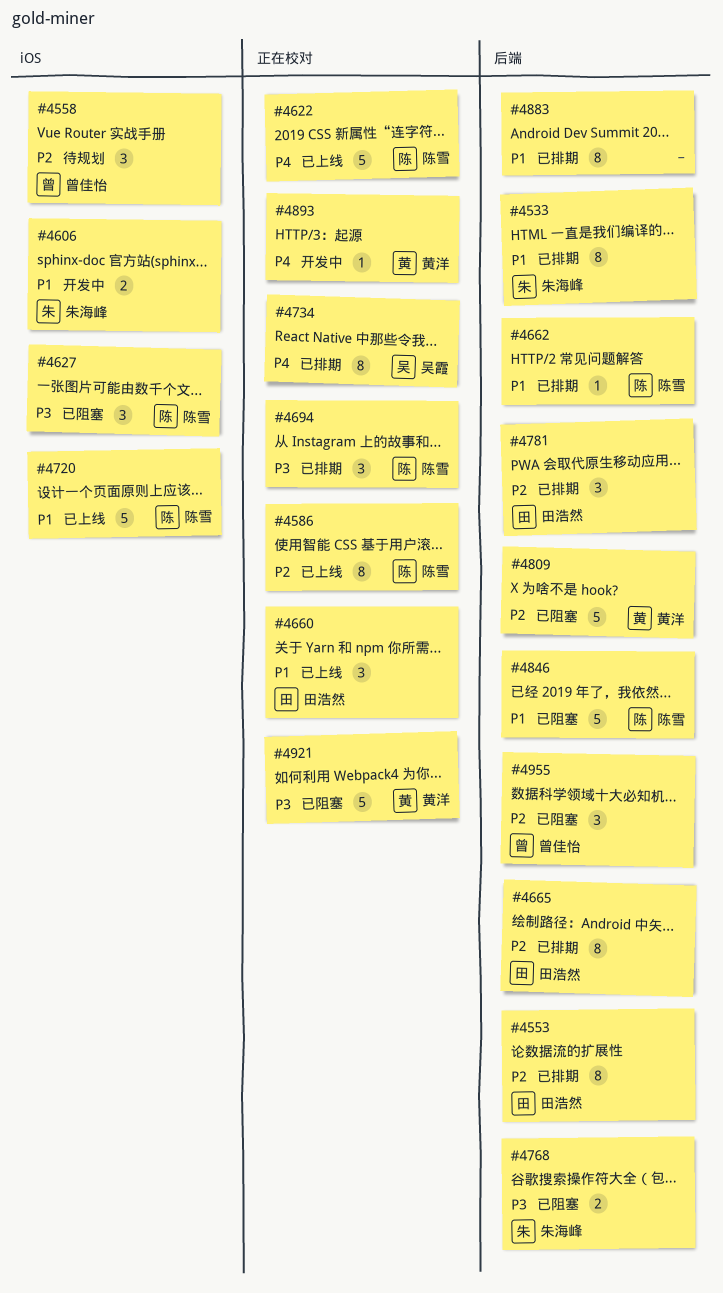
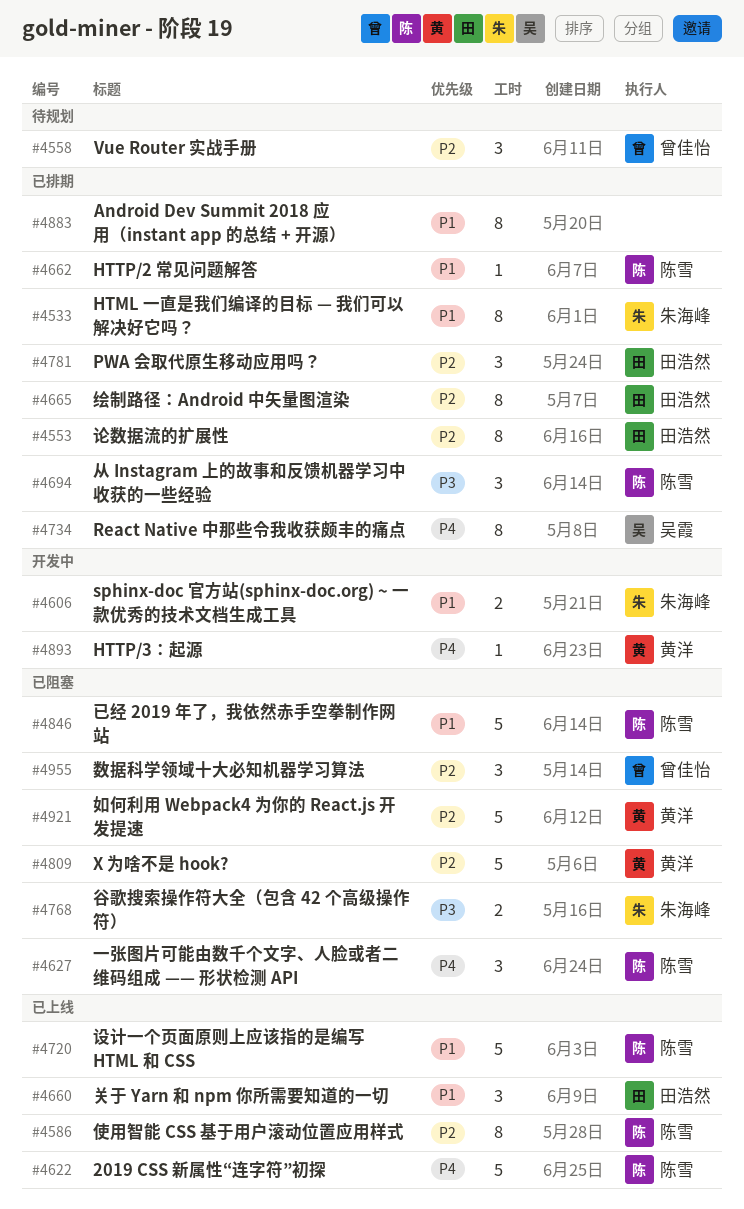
#4627, priority: P3 -> P4
#4921, priority: P3 -> P2

